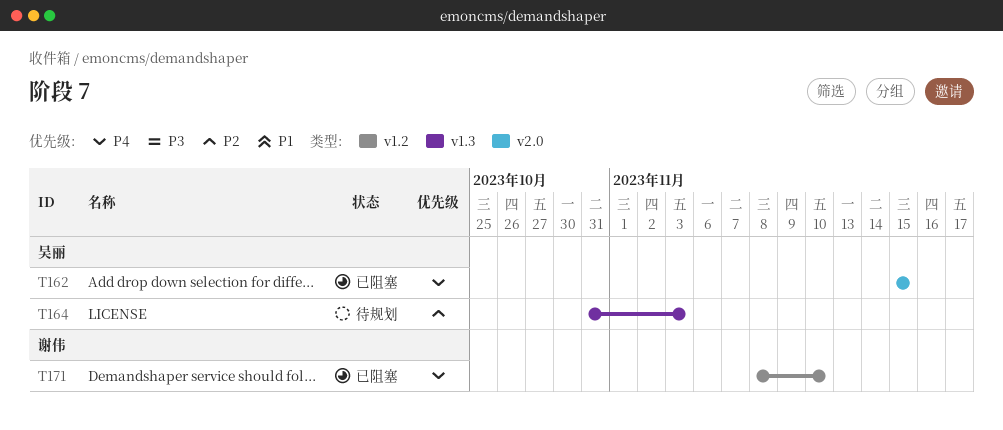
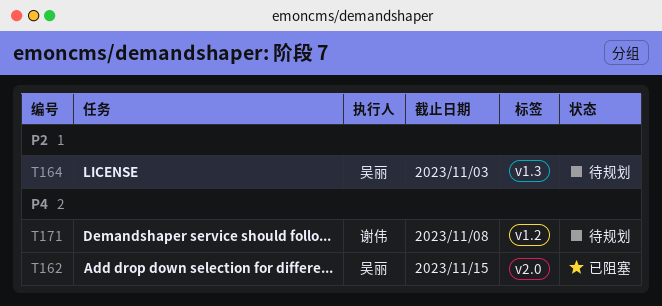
T171, status: 已阻塞 -> 待规划
T171, due: Nov 10 -> Nov 8

